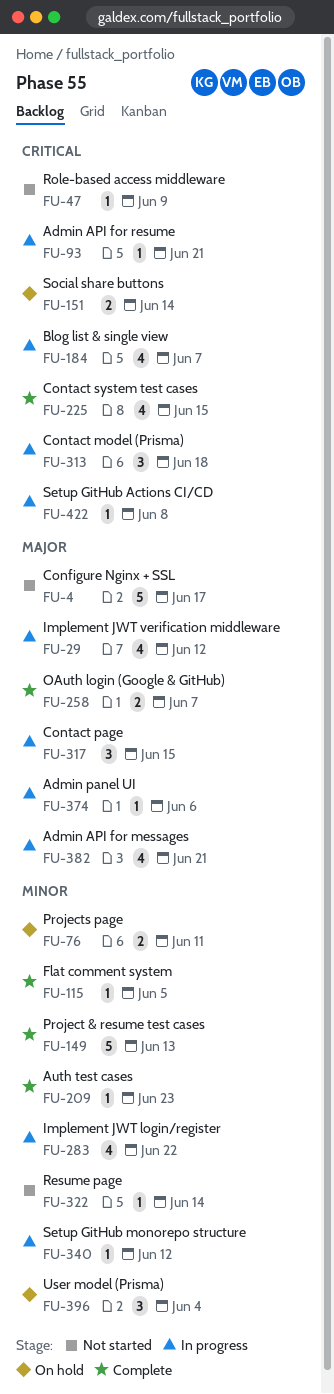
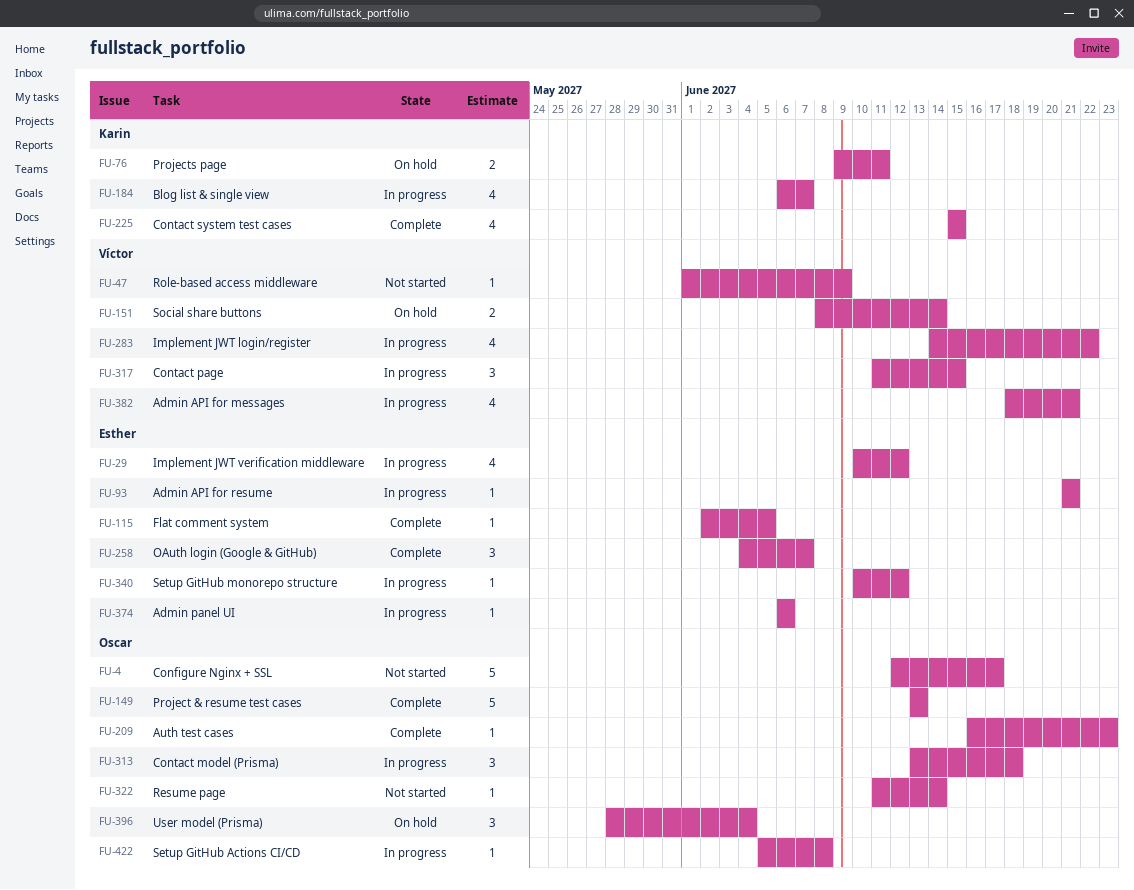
FU-258, estimate: 2 -> 3

